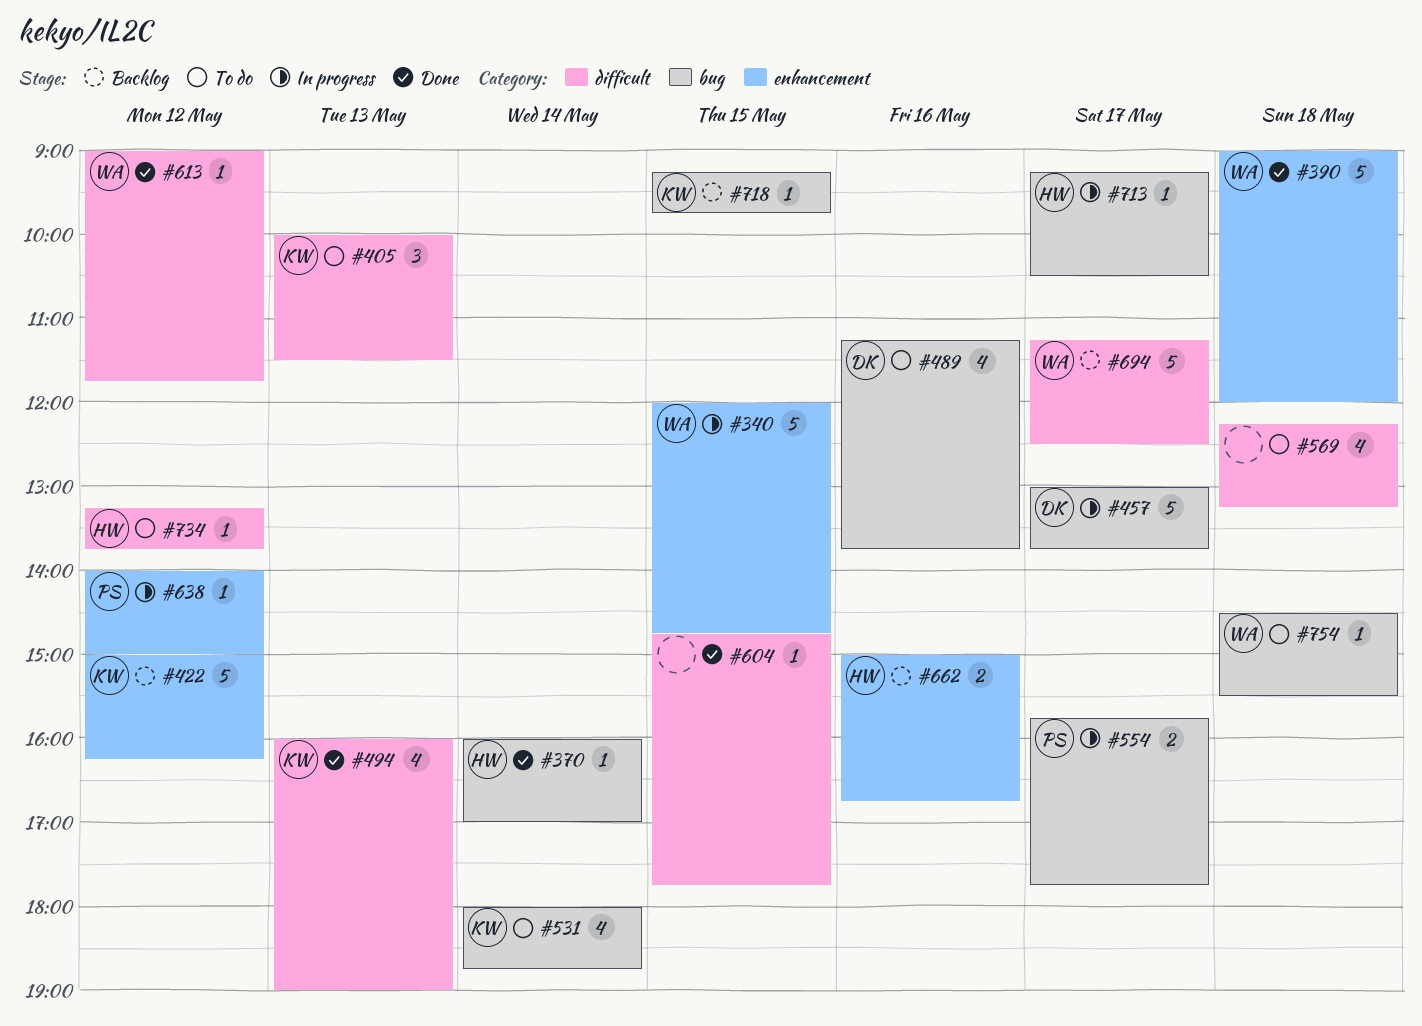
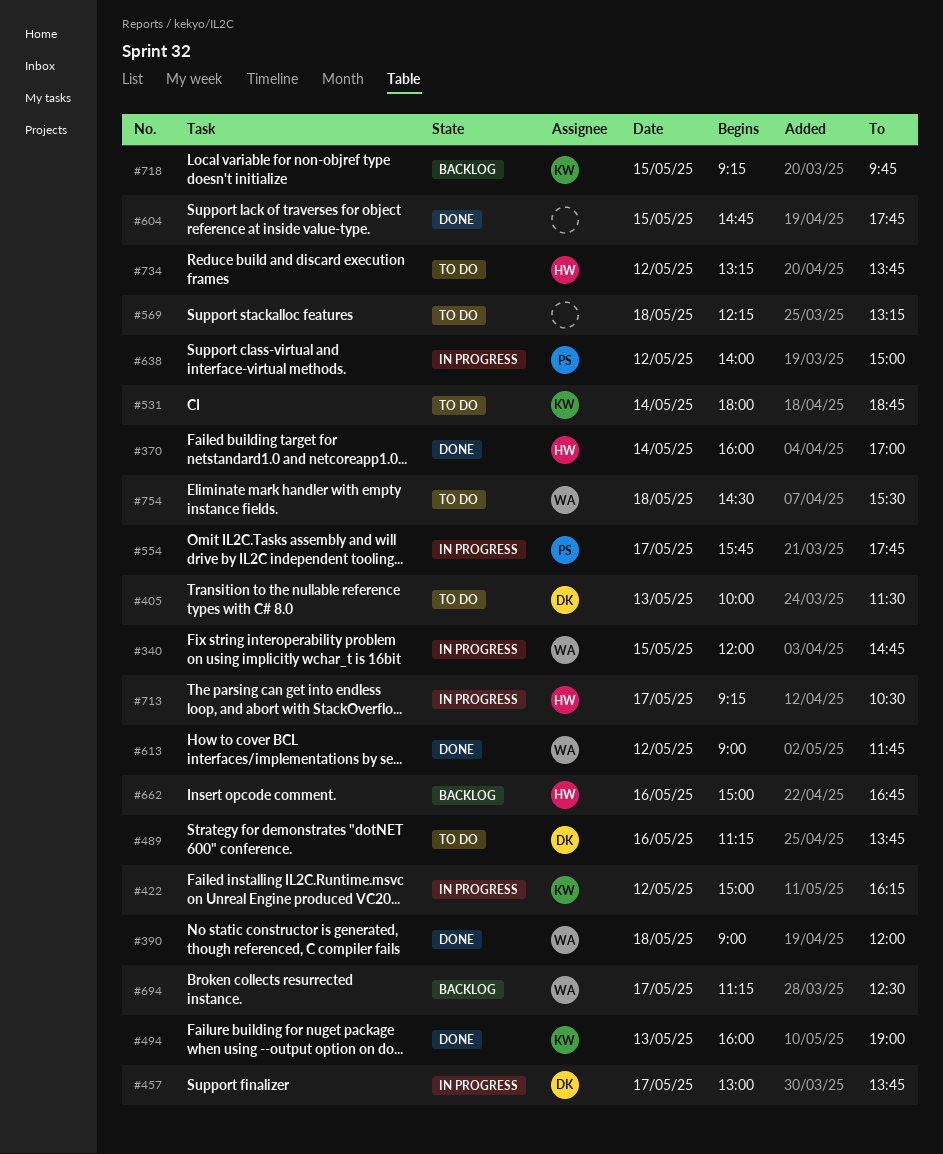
#405, owner: KW -> DK
#422, status: Backlog -> In progress

